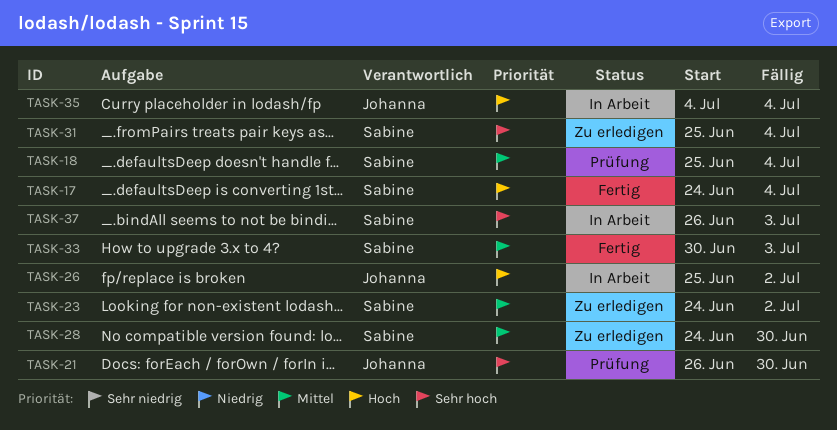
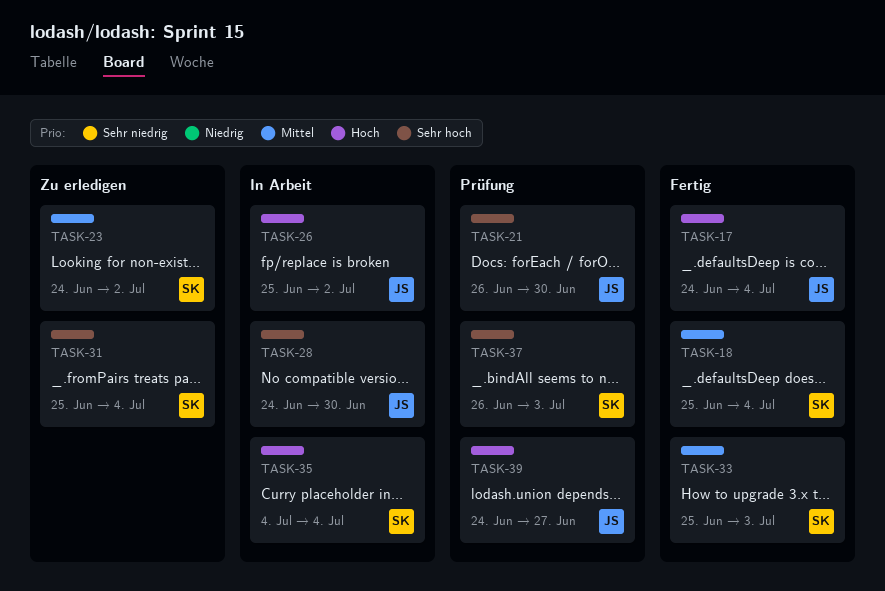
TASK-17, owner: Sabine -> Johanna
TASK-18, status: Prüfung -> Fertig
TASK-28, status: Zu erledigen -> In Arbeit
TASK-28, owner: Sabine -> Johanna
TASK-28, priority: Mittel -> Sehr hoch
TASK-33, start: Jun 30 -> Jun 25
TASK-35, owner: Johanna -> Sabine
TASK-37, status: In Arbeit -> Prüfung
TASK-39: none -> present

